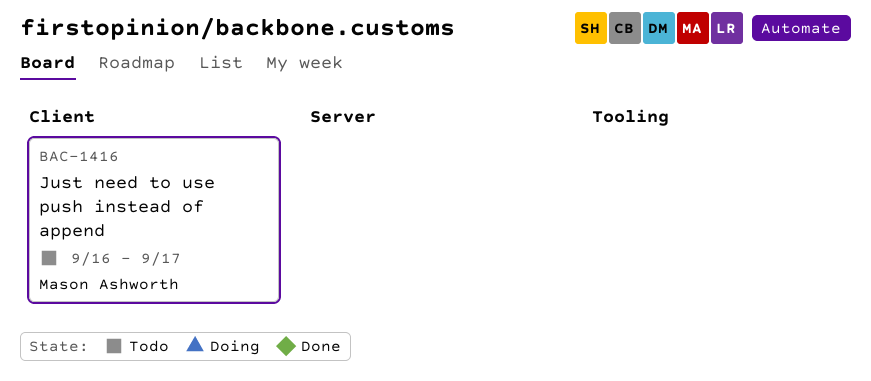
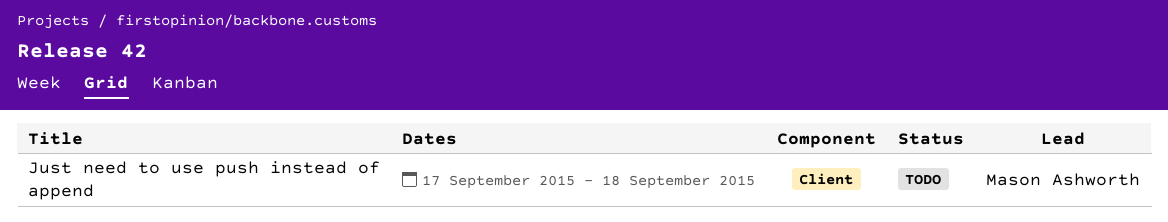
Just need to use push instead of append, start: Sep 16 -> Sep 17
Just need to use push instead of append, due: Sep 17 -> Sep 18

